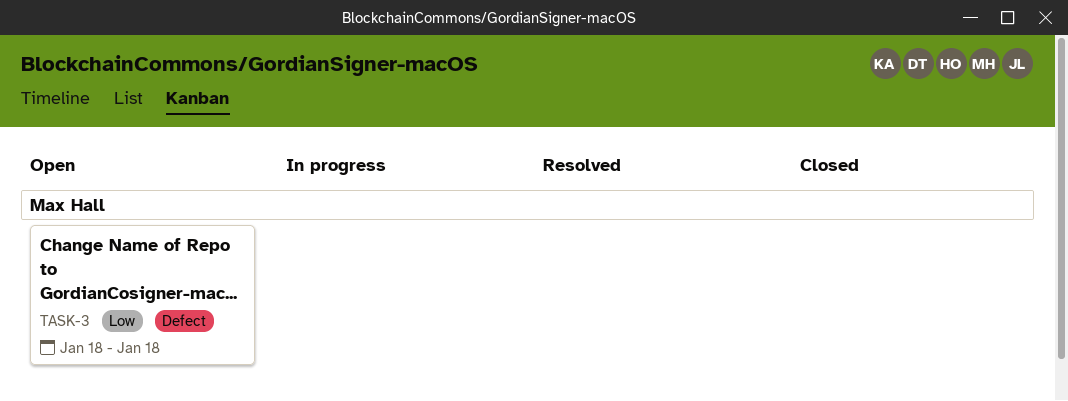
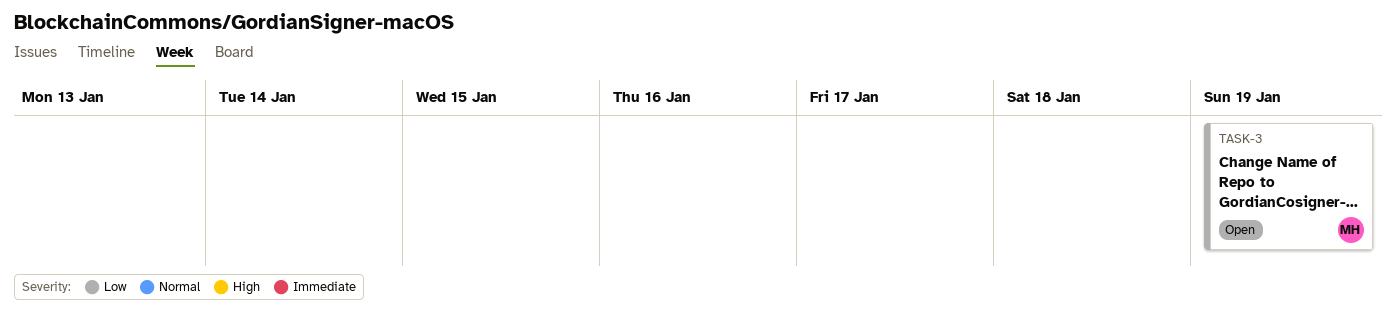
TASK-3, due: Jan 18 -> Jan 19

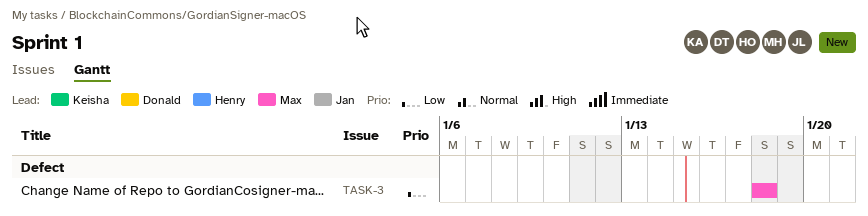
TASK-3, due: Jan 19 -> Jan 18

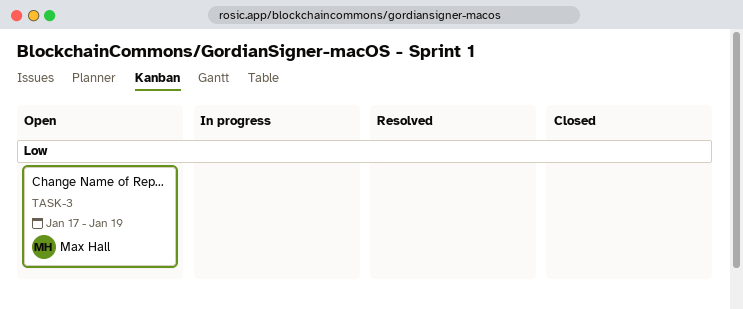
TASK-3, start: Jan 18 -> Jan 17
TASK-3, due: Jan 18 -> Jan 19

